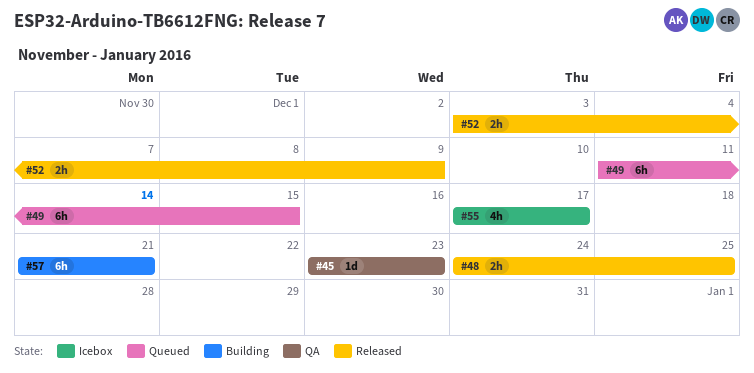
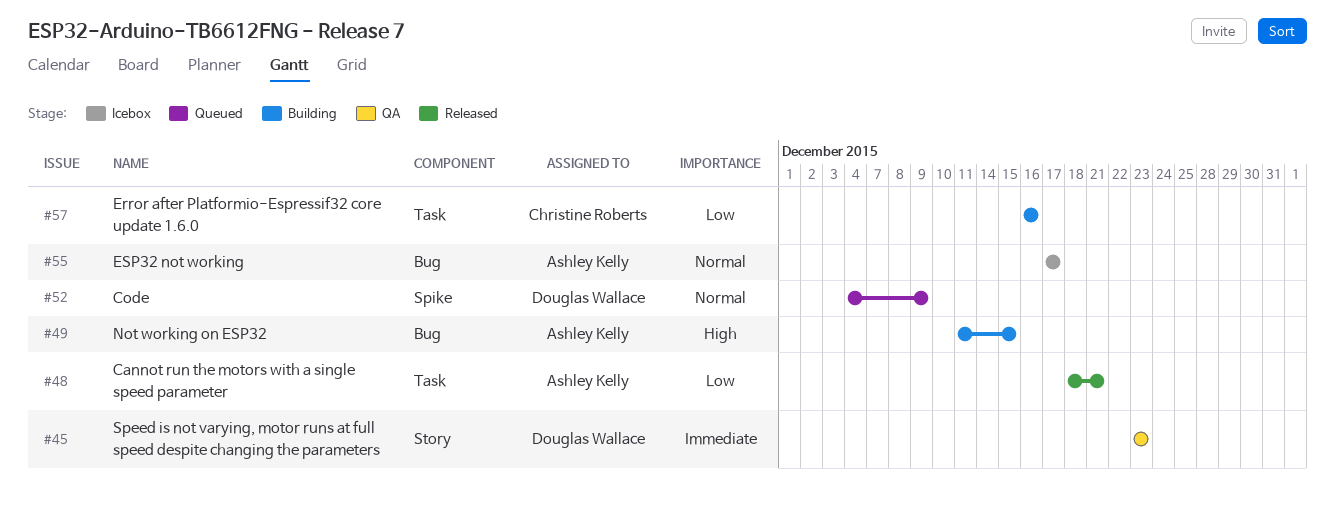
#48, start: Dec 24 -> Dec 18
#48, due: Dec 25 -> Dec 21
#49, status: Queued -> Building
#52, status: Released -> Queued
#52, start: Dec 3 -> Dec 4
#57, start: Dec 21 -> Dec 16
#57, due: Dec 21 -> Dec 16

